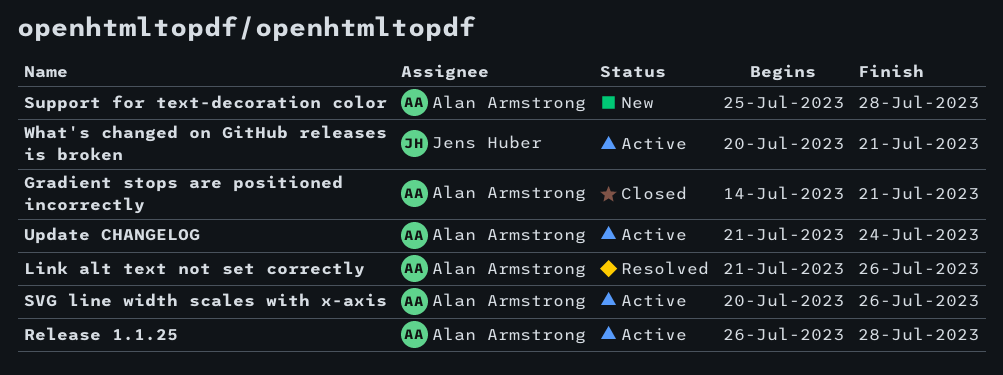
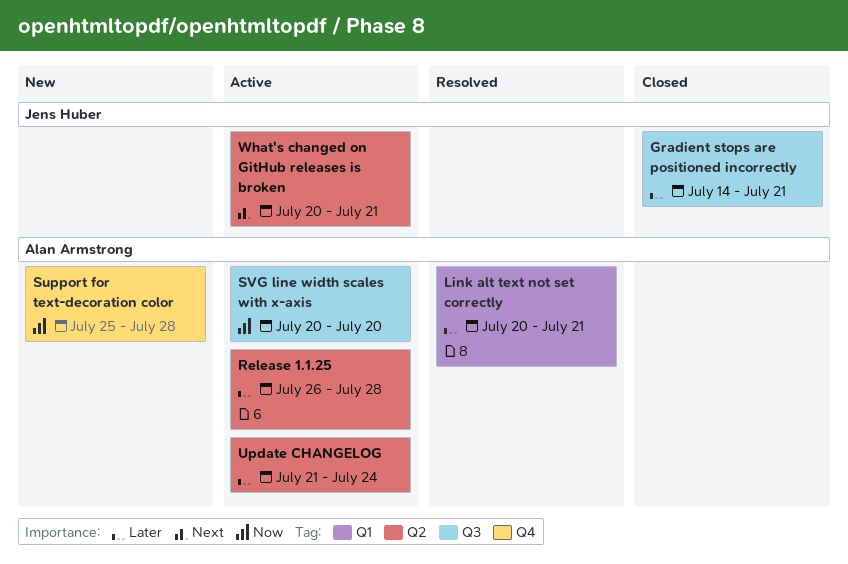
Gradient stops are positioned incorrectly, owner: Alan Armstrong -> Jens Huber
Link alt text not set correctly, start: Jul 21 -> Jul 20
Link alt text not set correctly, due: Jul 26 -> Jul 21
SVG line width scales with x-axis, due: Jul 26 -> Jul 20

